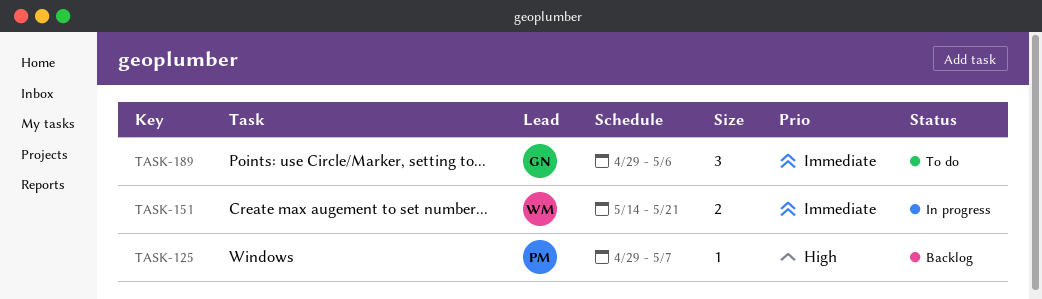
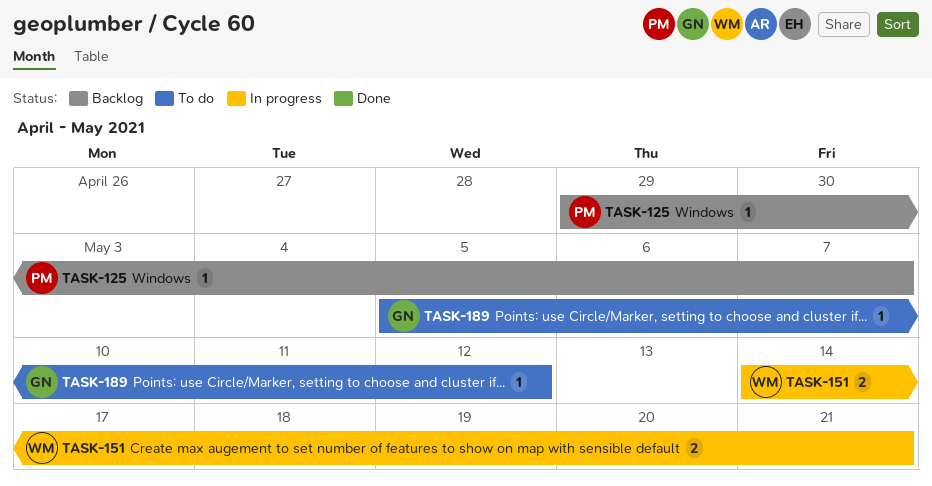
TASK-189, estimate: 3 -> 1
TASK-189, start: Apr 29 -> May 5
TASK-189, due: May 6 -> May 12

